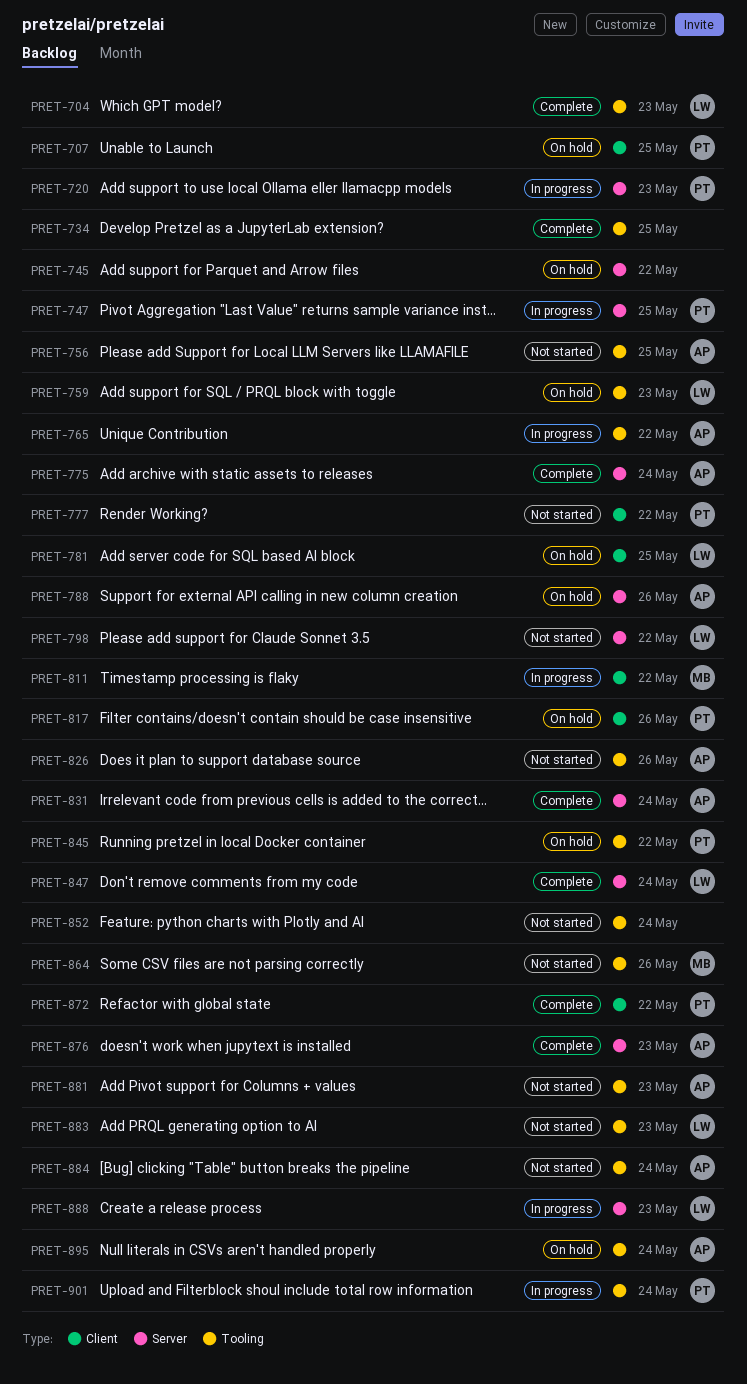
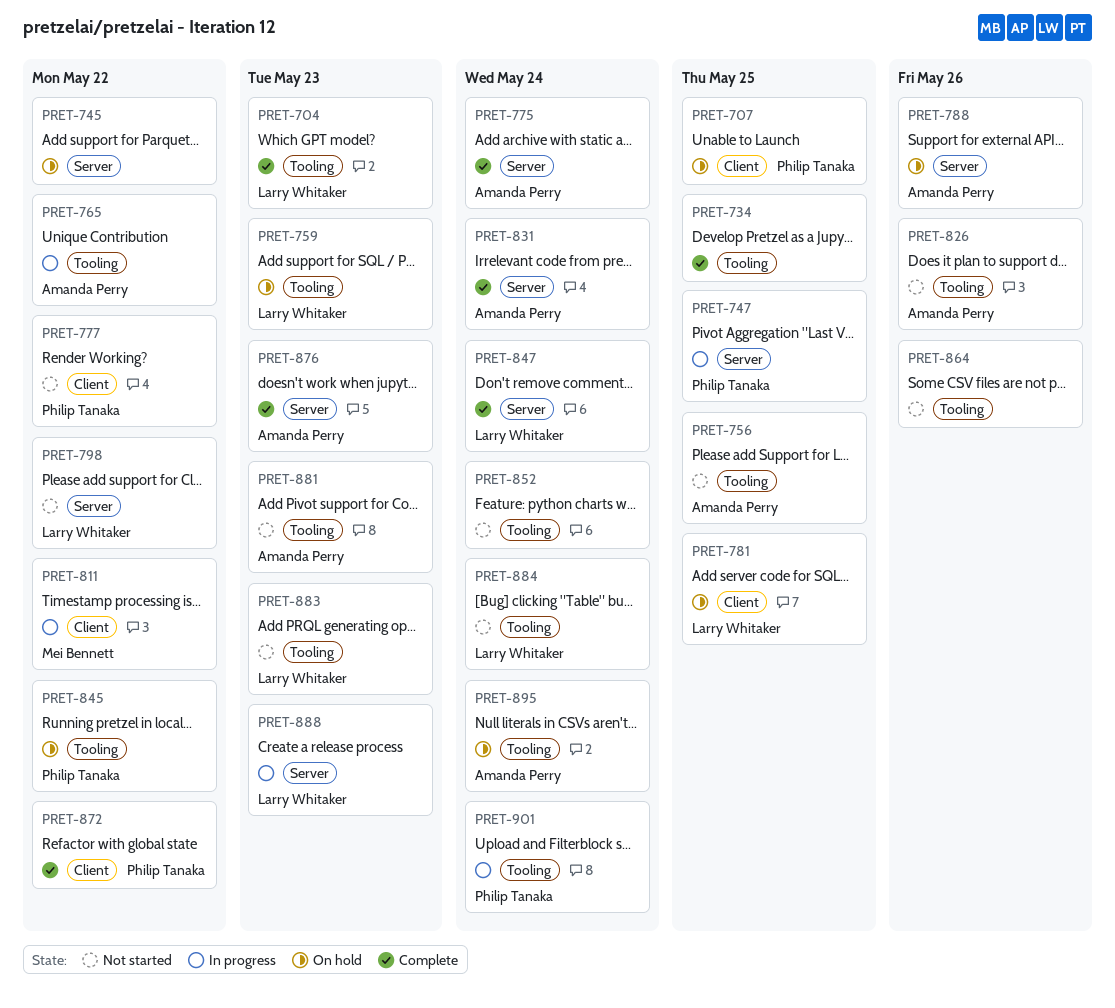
PRET-720: present -> none
PRET-817: present -> none
PRET-864, owner: Mei Bennett -> none
PRET-884, owner: Amanda Perry -> Larry Whitaker

